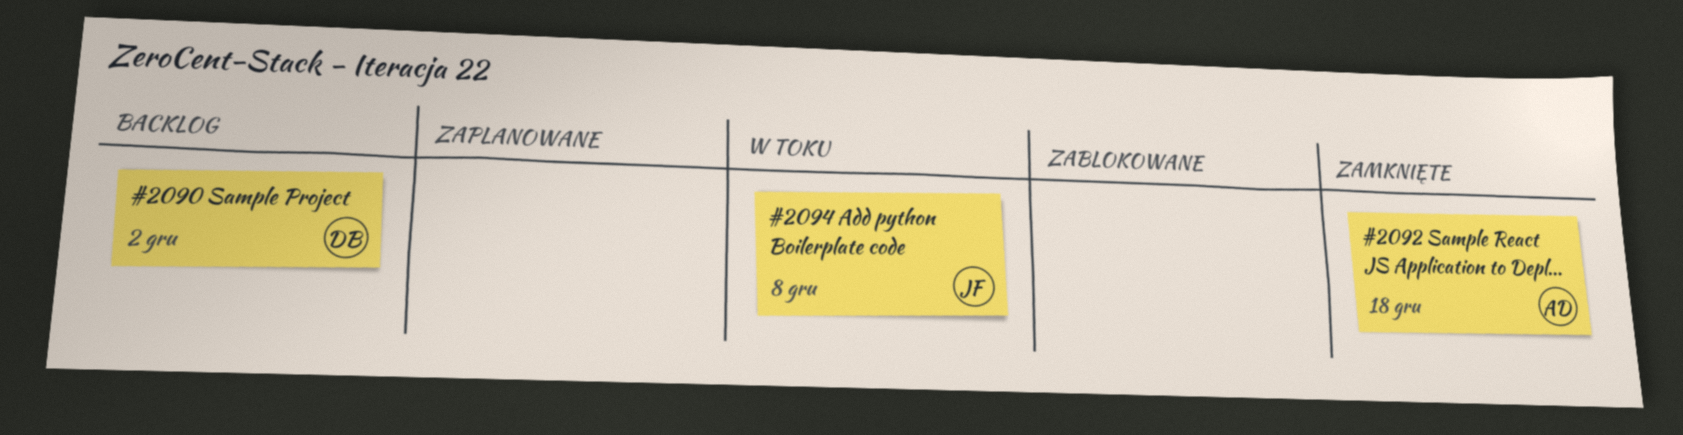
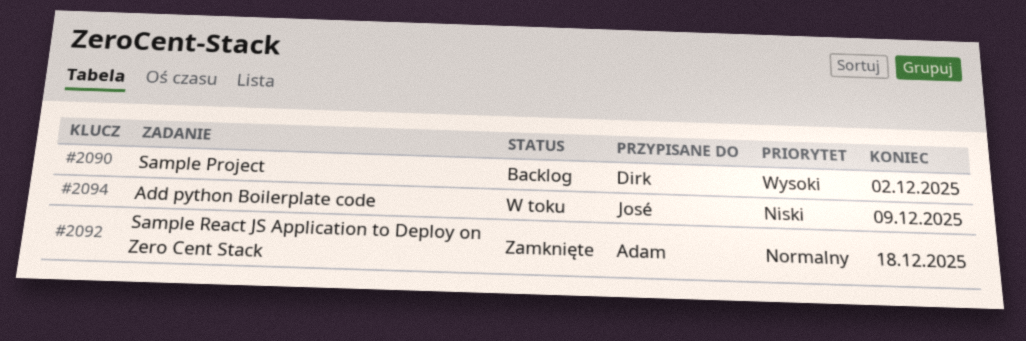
#2094, due: Dec 8 -> Dec 9

